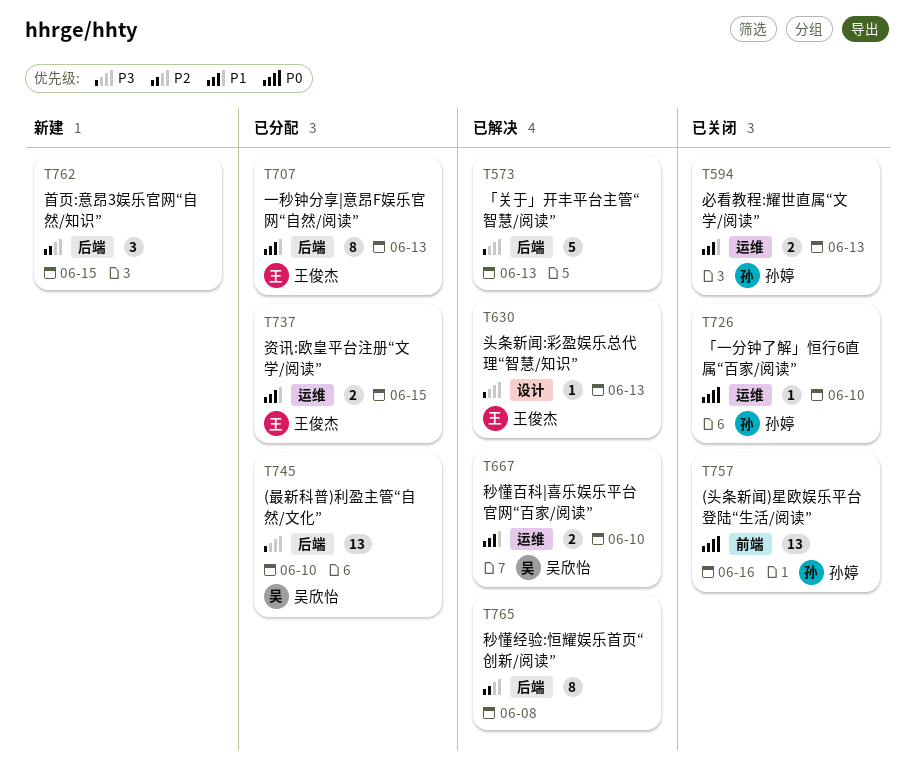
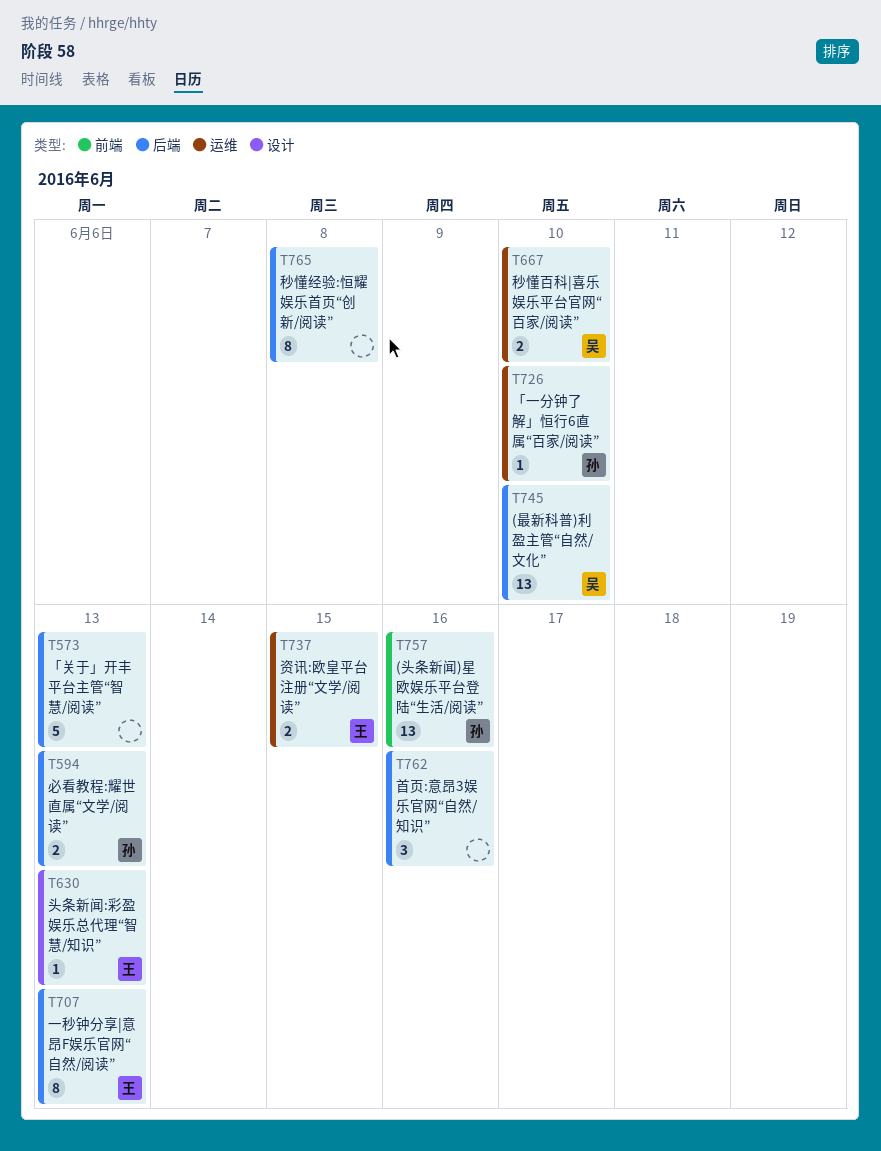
T594, label: 运维 -> 后端
T762, due: Jun 15 -> Jun 16

